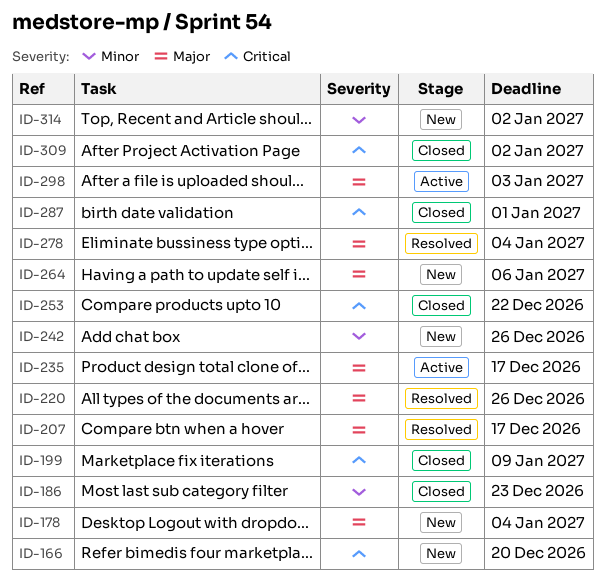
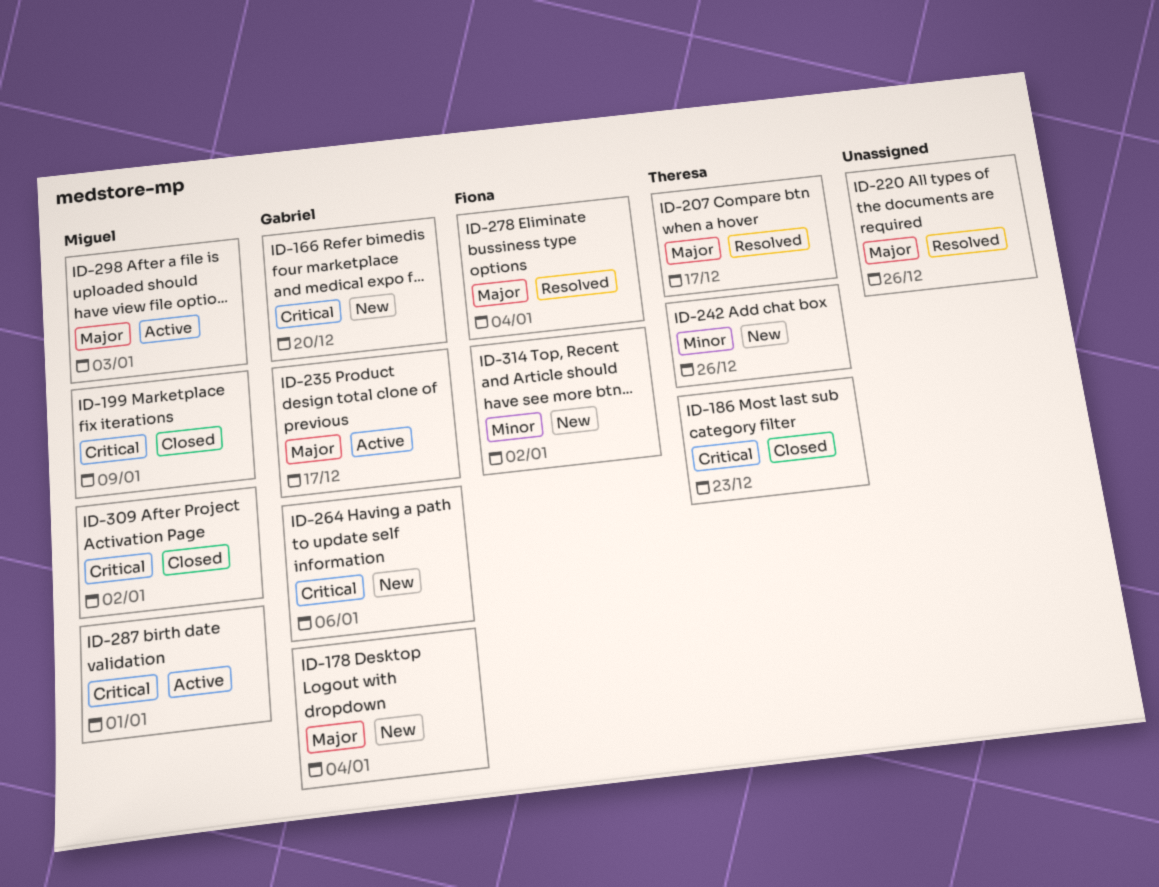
ID-186, priority: Minor -> Critical
ID-253: present -> none
ID-264, priority: Major -> Critical
ID-287, status: Closed -> Active

